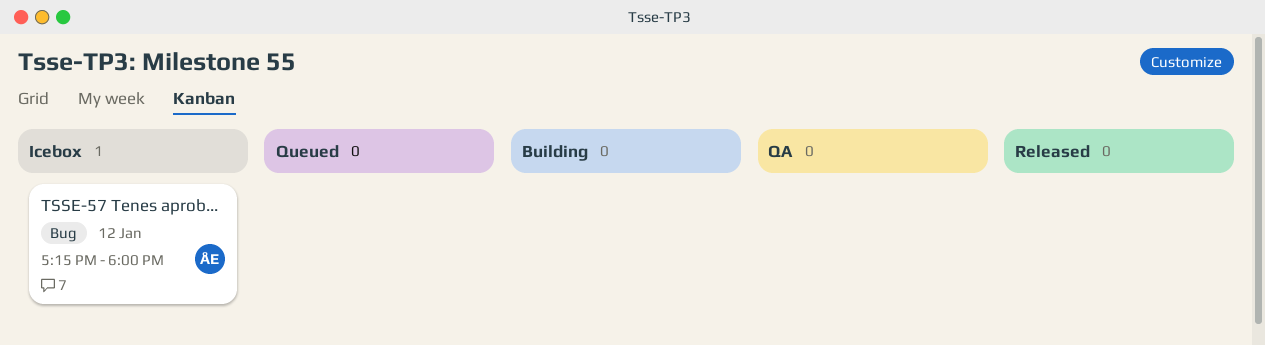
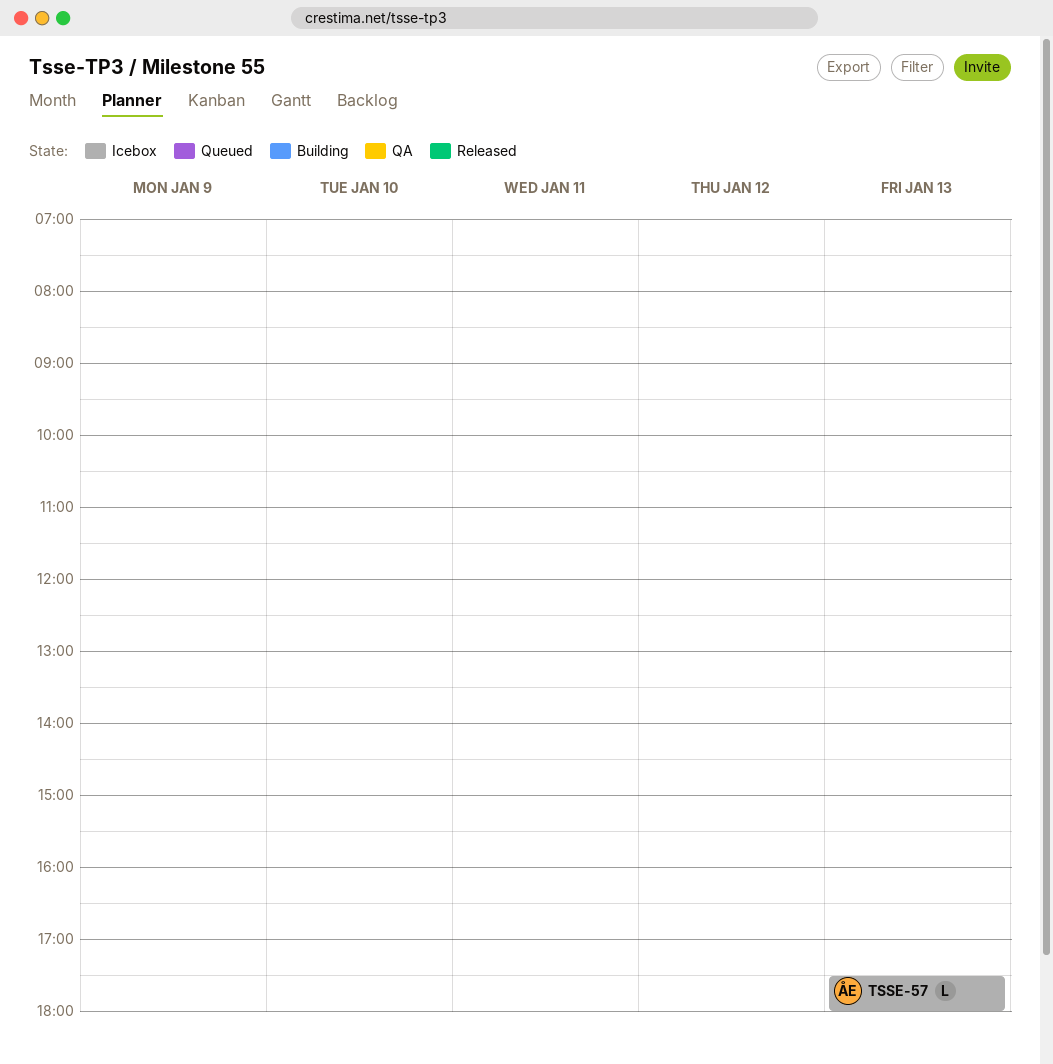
TSSE-57, day: Jan 12 -> Jan 13
TSSE-57, begins: 17:15 -> 17:30

